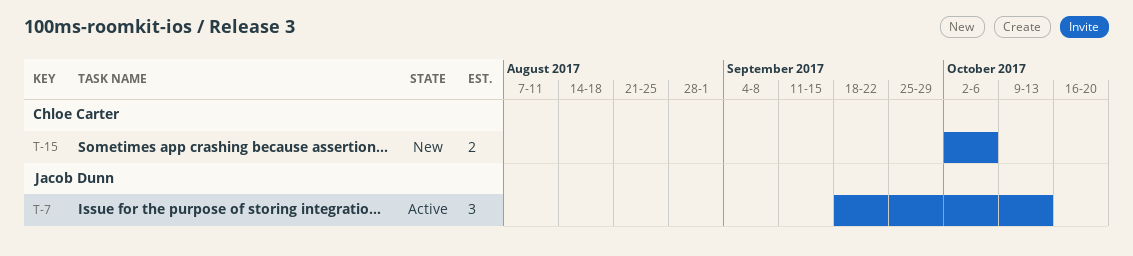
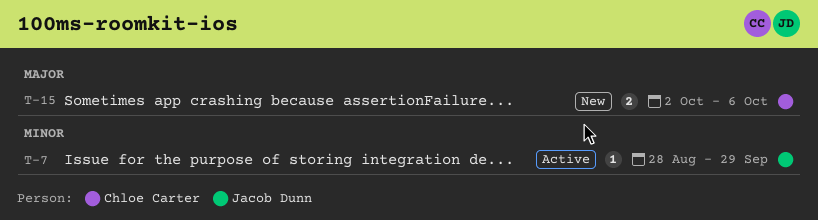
T-7, estimate: 3 -> 1
T-7, start: Sep 18 -> Aug 28
T-7, due: Oct 13 -> Sep 29

